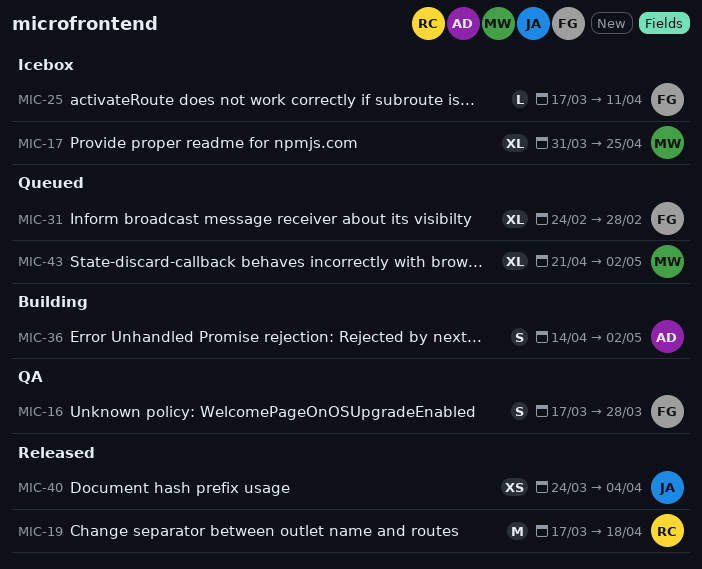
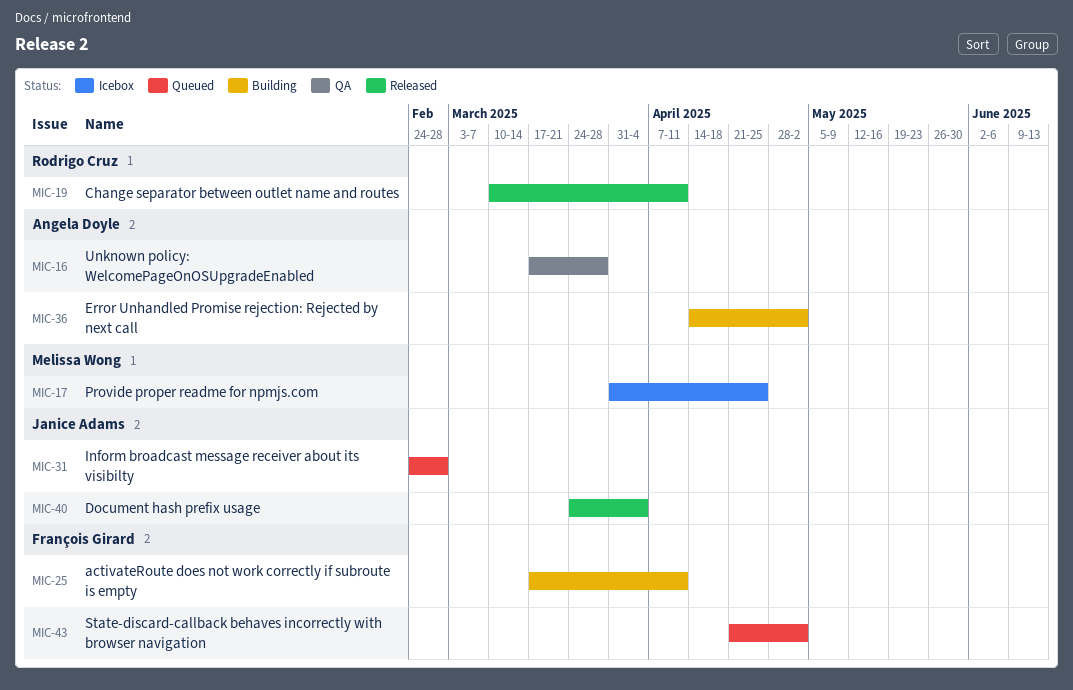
MIC-16, owner: François Girard -> Angela Doyle
MIC-19, start: Mar 17 -> Mar 10
MIC-19, due: Apr 18 -> Apr 11
MIC-25, status: Icebox -> Building
MIC-31, owner: François Girard -> Janice Adams
MIC-43, owner: Melissa Wong -> François Girard

